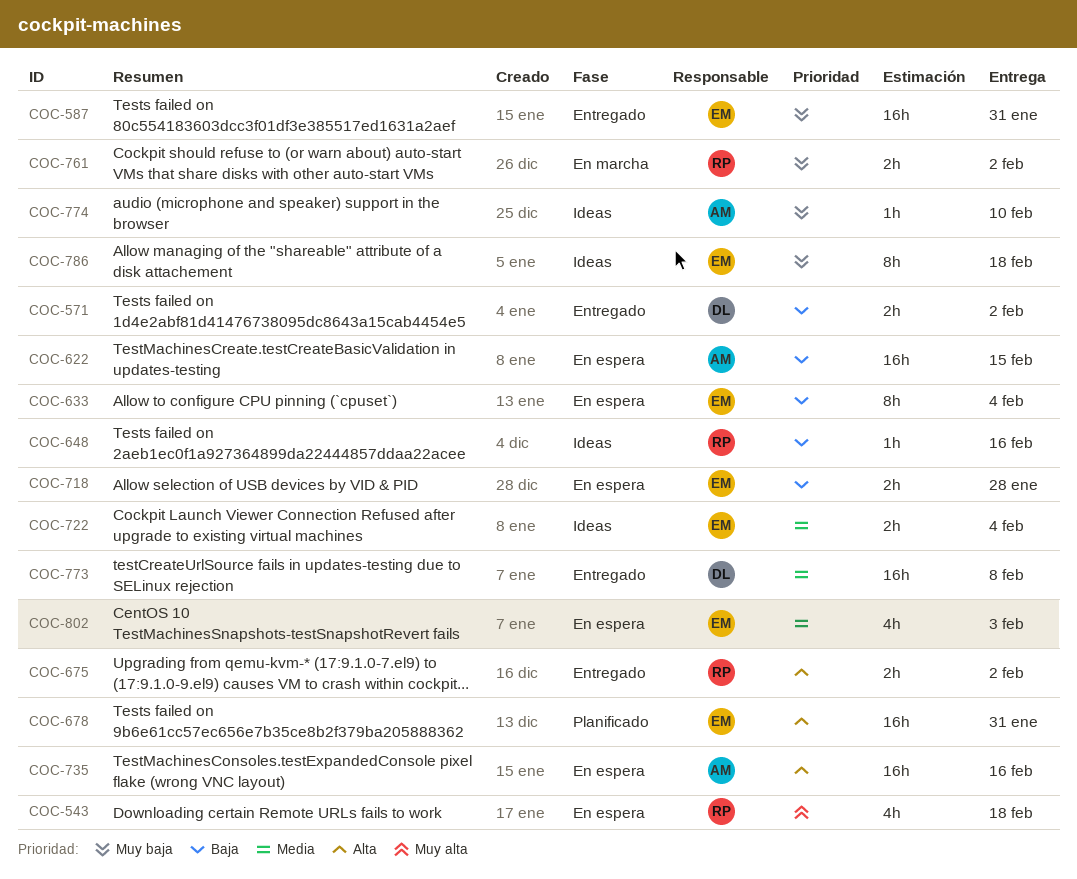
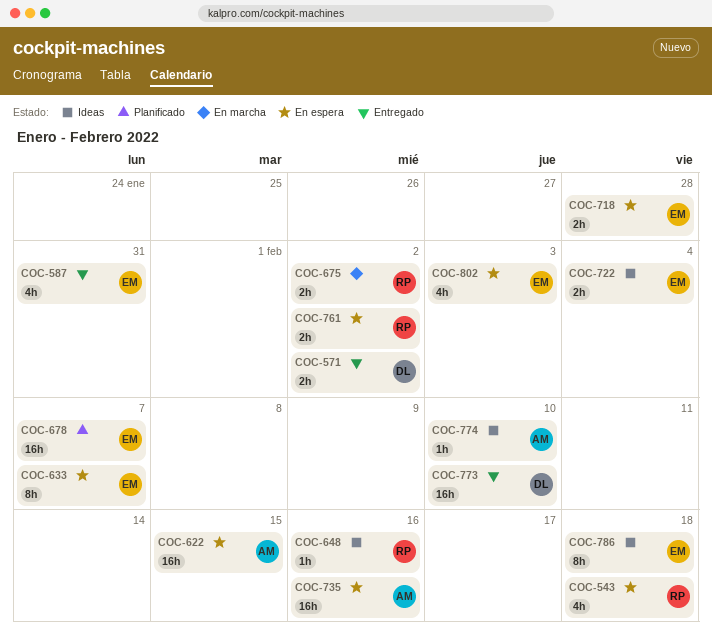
COC-587, estimate: 16h -> 4h
COC-633, due: Feb 4 -> Feb 7
COC-675, status: Entregado -> En marcha
COC-678, due: Jan 31 -> Feb 7
COC-761, status: En marcha -> En espera
COC-773, due: Feb 8 -> Feb 10

